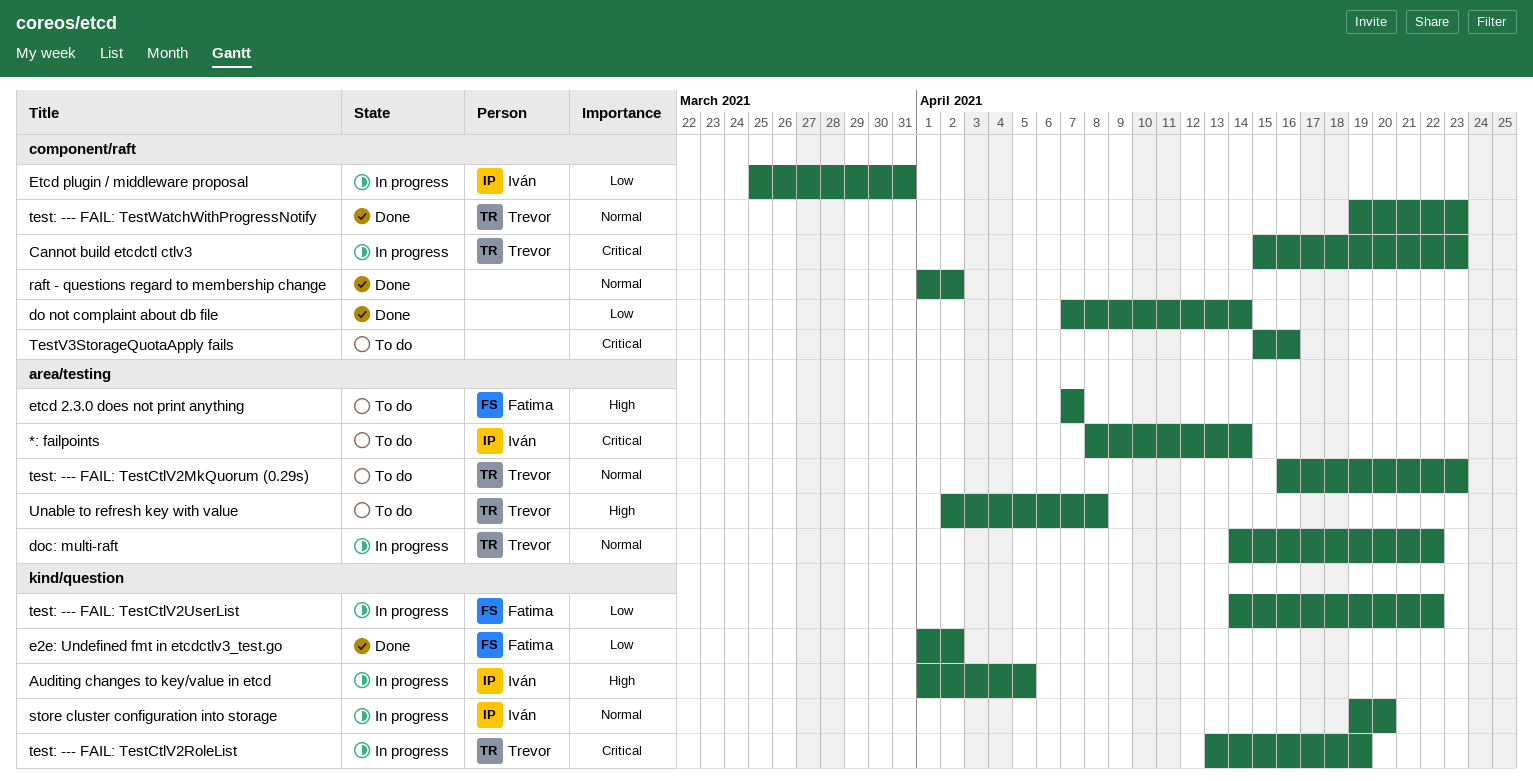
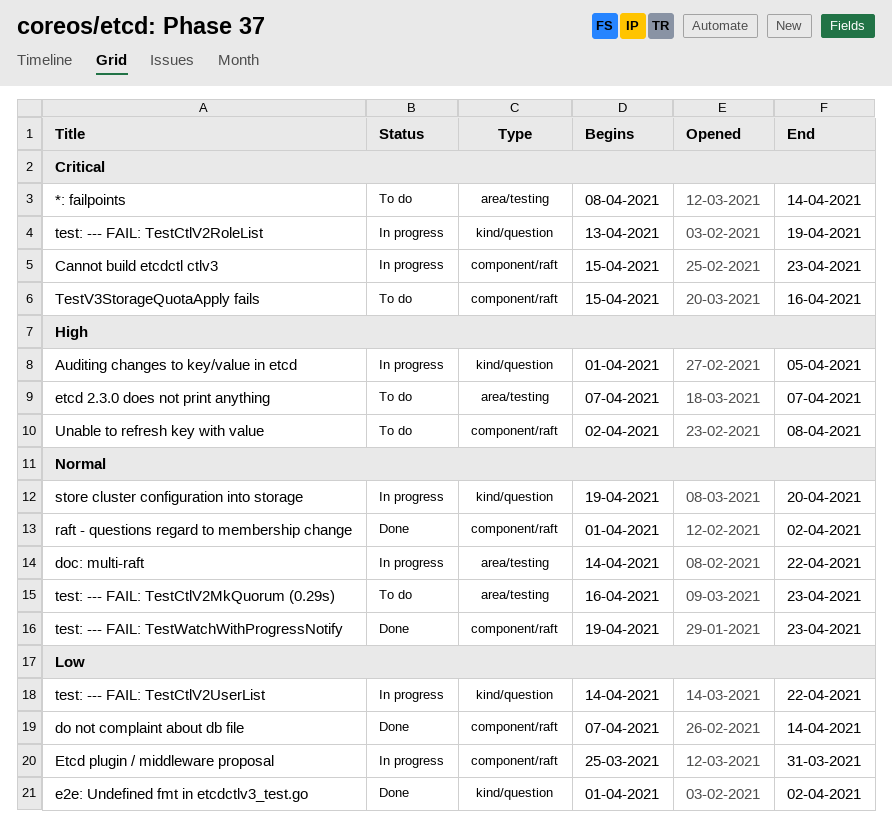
Unable to refresh key with value, label: area/testing -> component/raft

